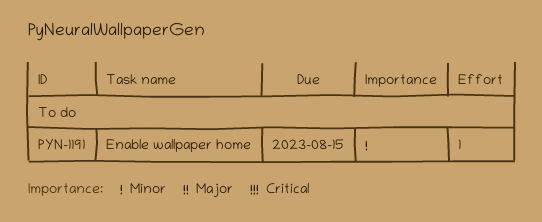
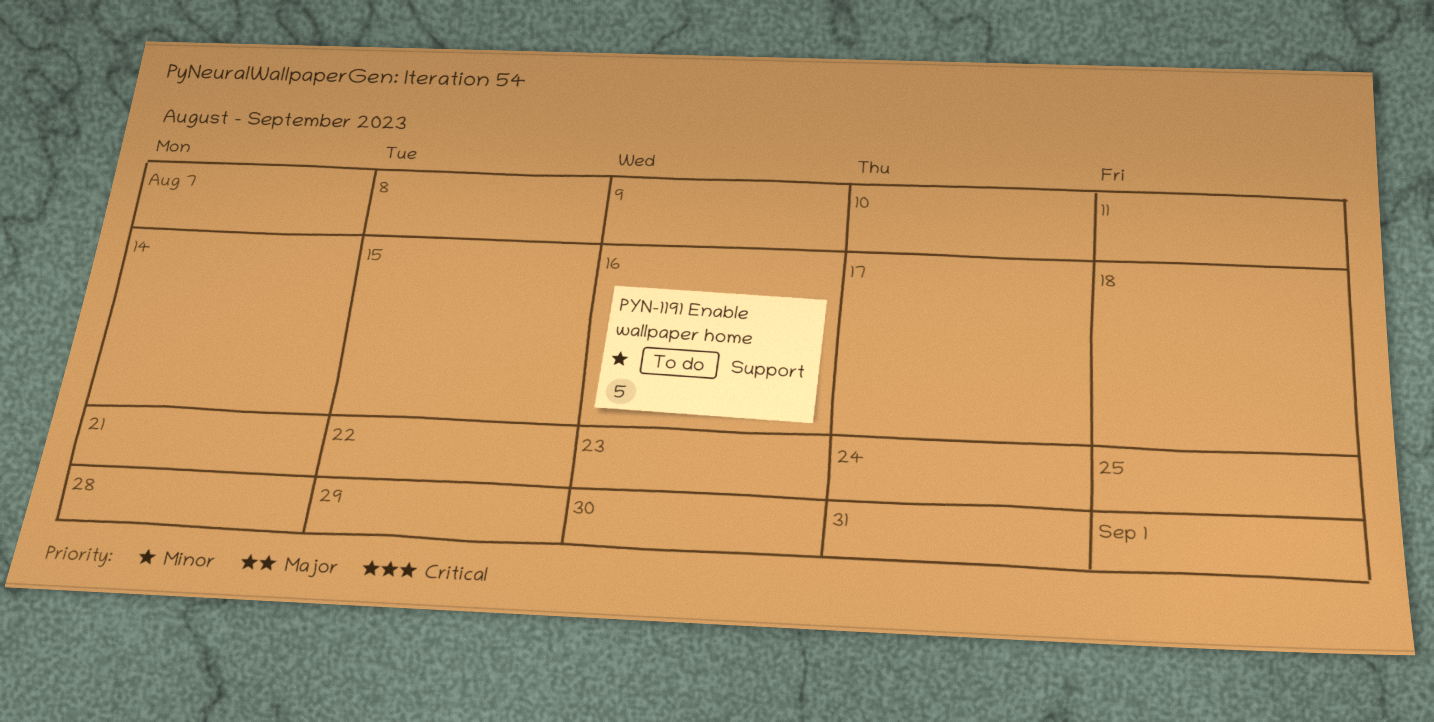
PYN-1191, estimate: 1 -> 5
PYN-1191, due: Aug 15 -> Aug 16

